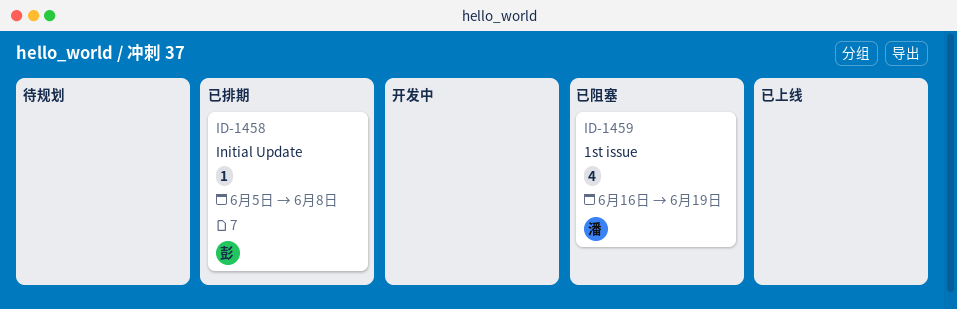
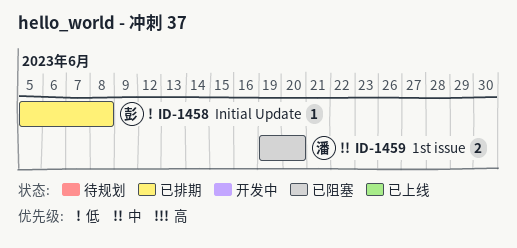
ID-1459, estimate: 4 -> 2
ID-1459, start: Jun 16 -> Jun 19
ID-1459, due: Jun 19 -> Jun 20

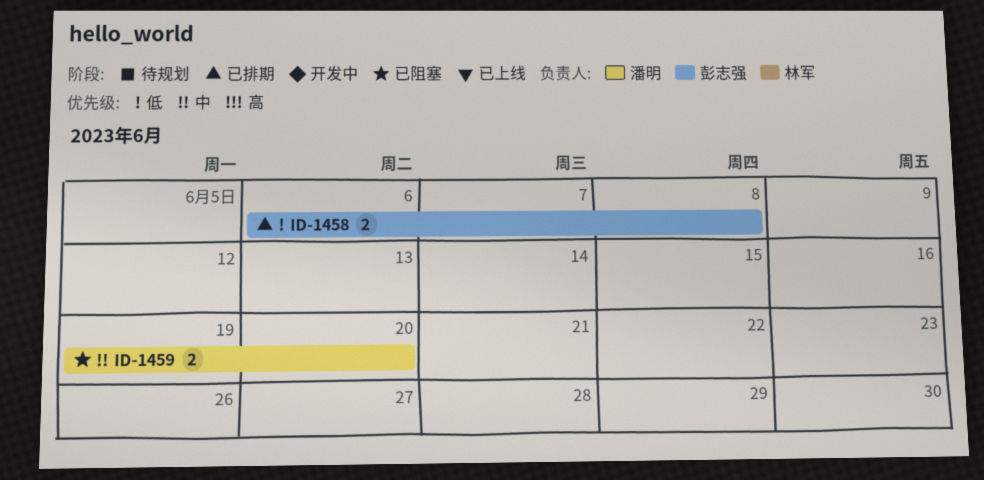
ID-1458, estimate: 1 -> 2
ID-1458, start: Jun 5 -> Jun 6

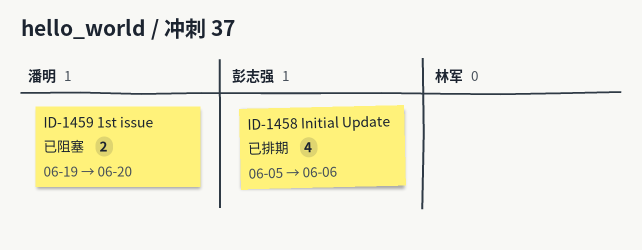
ID-1458, estimate: 2 -> 4
ID-1458, start: Jun 6 -> Jun 5
ID-1458, due: Jun 8 -> Jun 6

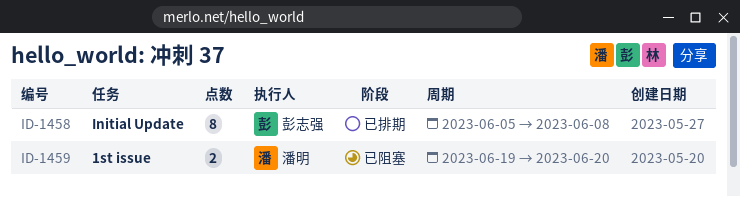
ID-1458, estimate: 4 -> 8
ID-1458, due: Jun 6 -> Jun 8

